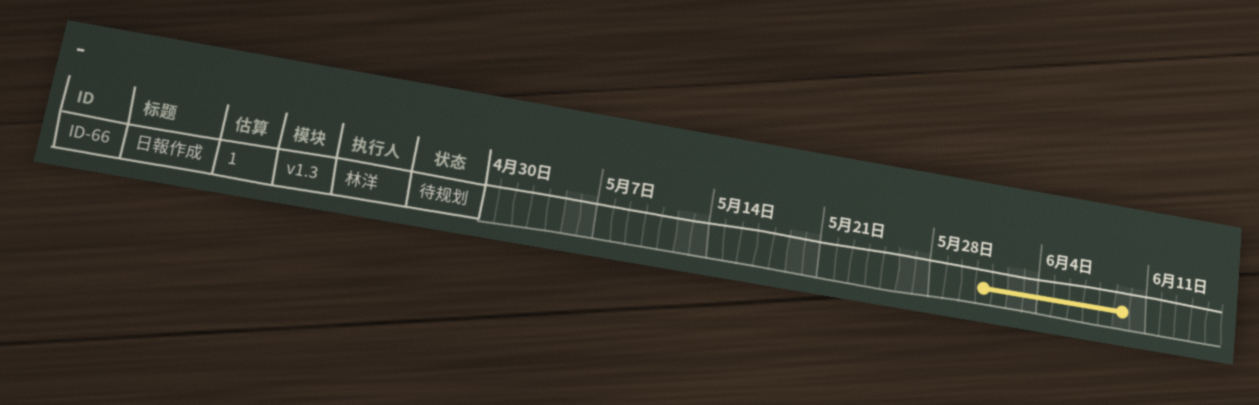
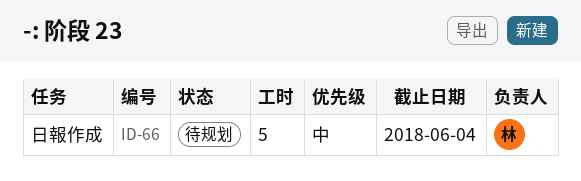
ID-66, estimate: 1 -> 5
ID-66, due: Jun 9 -> Jun 4

